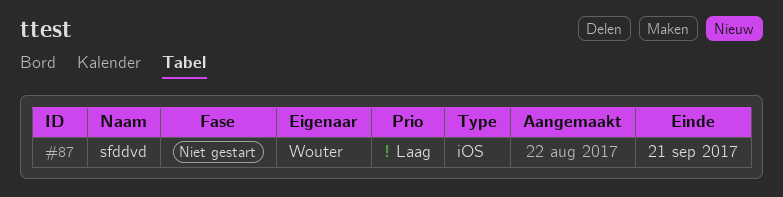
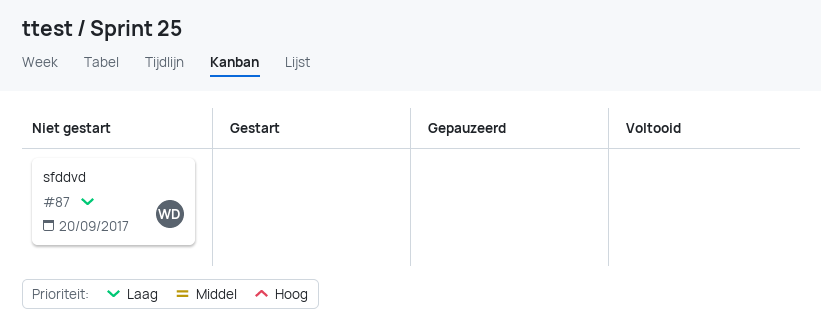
#87, due: Sep 21 -> Sep 20

